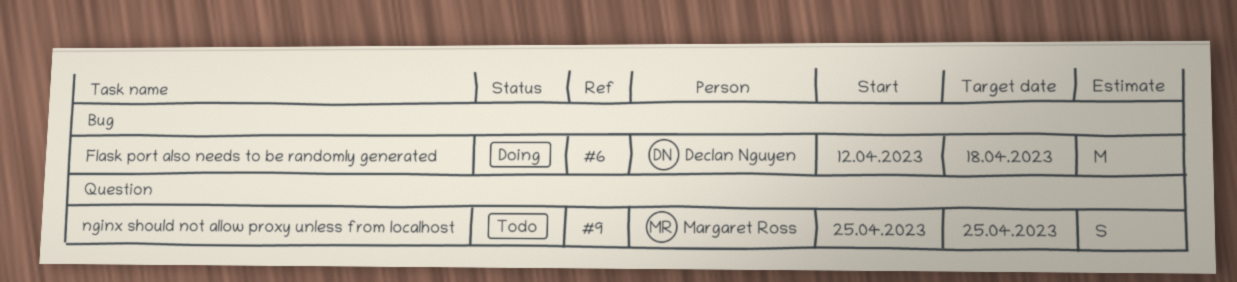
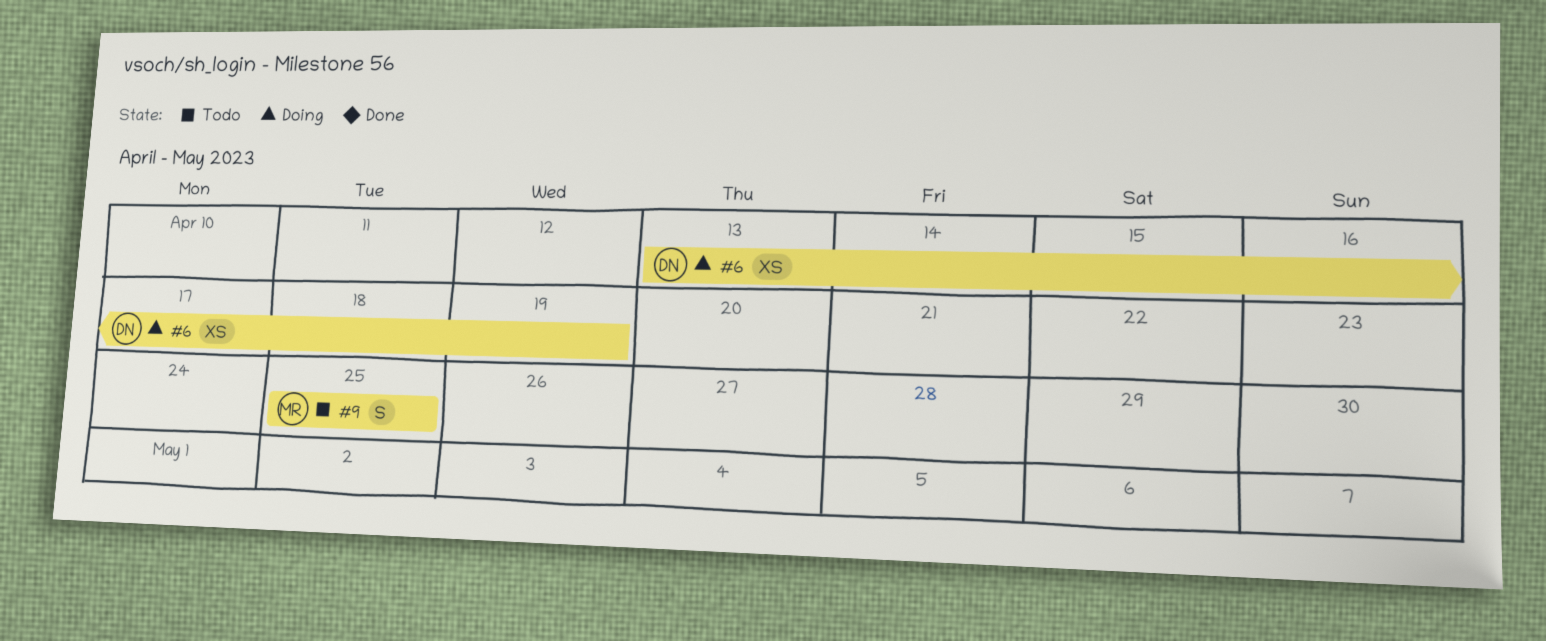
#6, estimate: M -> XS
#6, start: Apr 12 -> Apr 13
#6, due: Apr 18 -> Apr 19

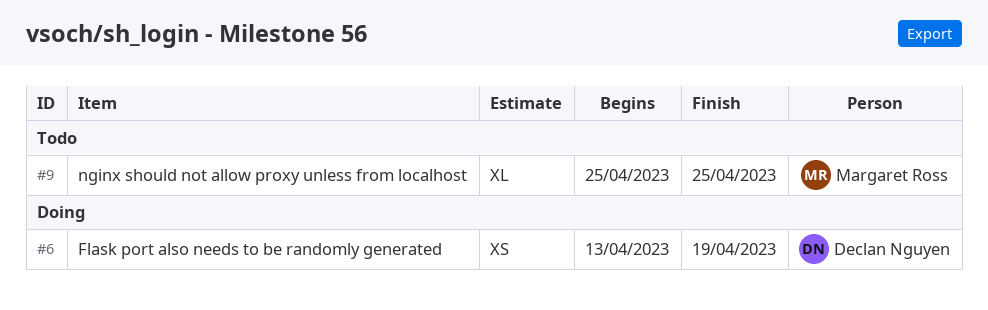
#9, estimate: S -> XL

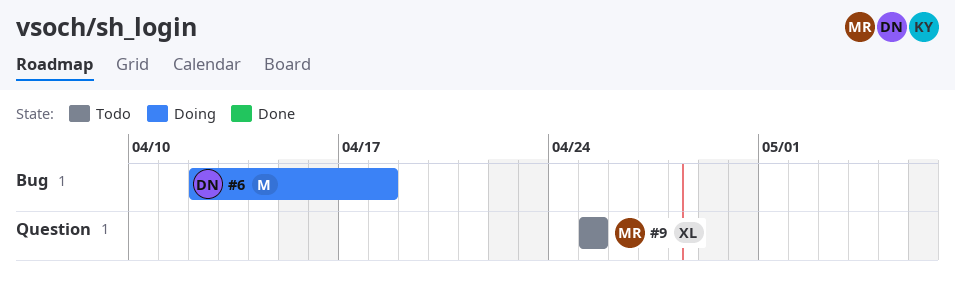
#6, estimate: XS -> M
#6, start: Apr 13 -> Apr 12
#6, due: Apr 19 -> Apr 18

